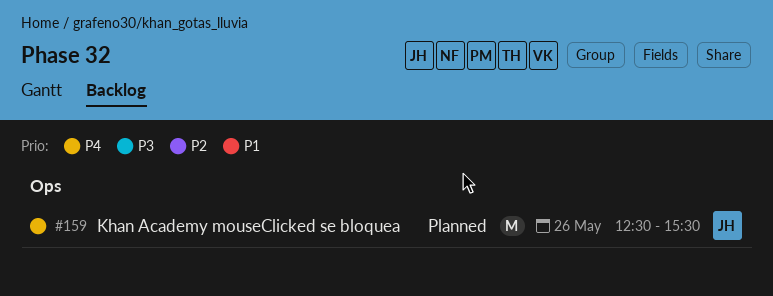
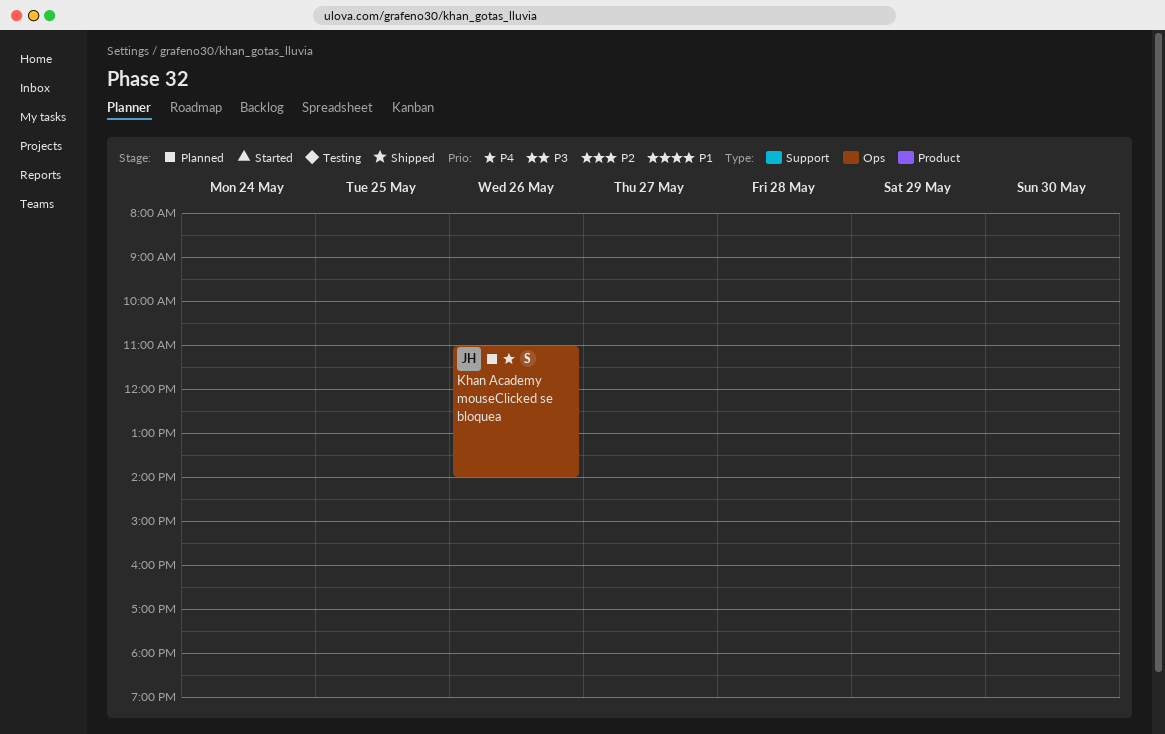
Khan Academy mouseClicked se bloquea, estimate: M -> S
Khan Academy mouseClicked se bloquea, begins: 12:30 -> 11:00
Khan Academy mouseClicked se bloquea, ends: 15:30 -> 14:00

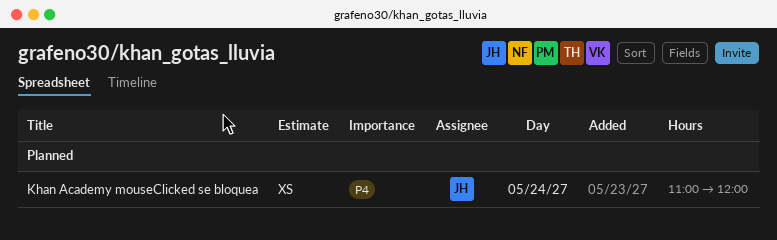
Khan Academy mouseClicked se bloquea, estimate: S -> XS
Khan Academy mouseClicked se bloquea, day: May 26 -> May 24
Khan Academy mouseClicked se bloquea, ends: 14:00 -> 12:00

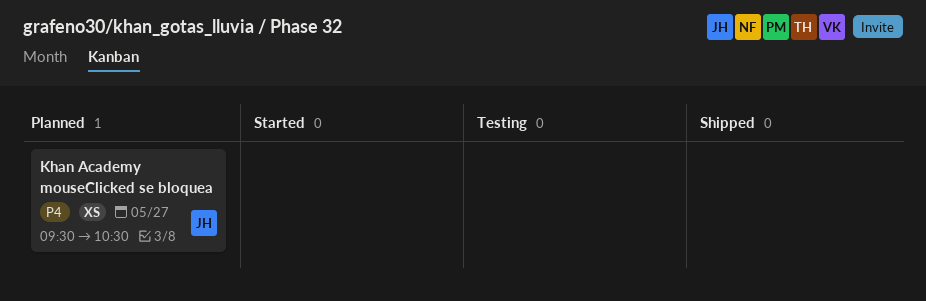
Khan Academy mouseClicked se bloquea, day: May 24 -> May 27
Khan Academy mouseClicked se bloquea, begins: 11:00 -> 09:30
Khan Academy mouseClicked se bloquea, ends: 12:00 -> 10:30

